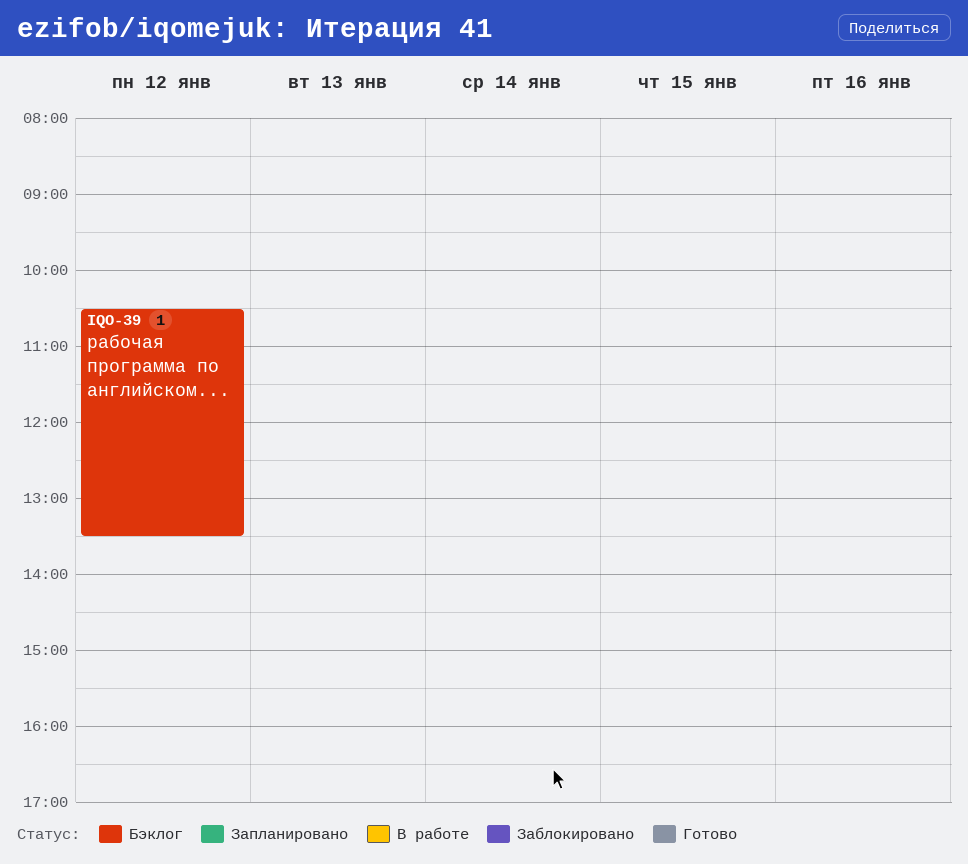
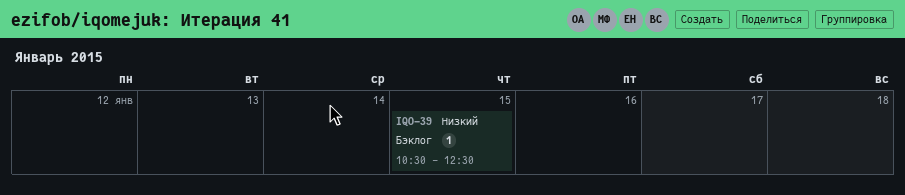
IQO-39, day: Jan 12 -> Jan 15
IQO-39, ends: 13:30 -> 12:30

